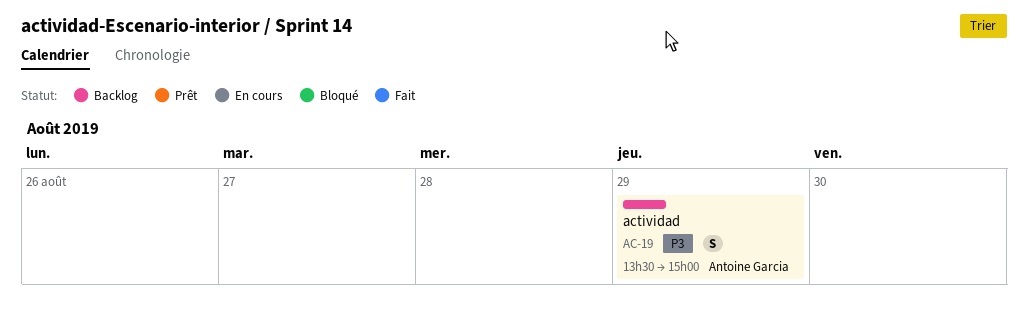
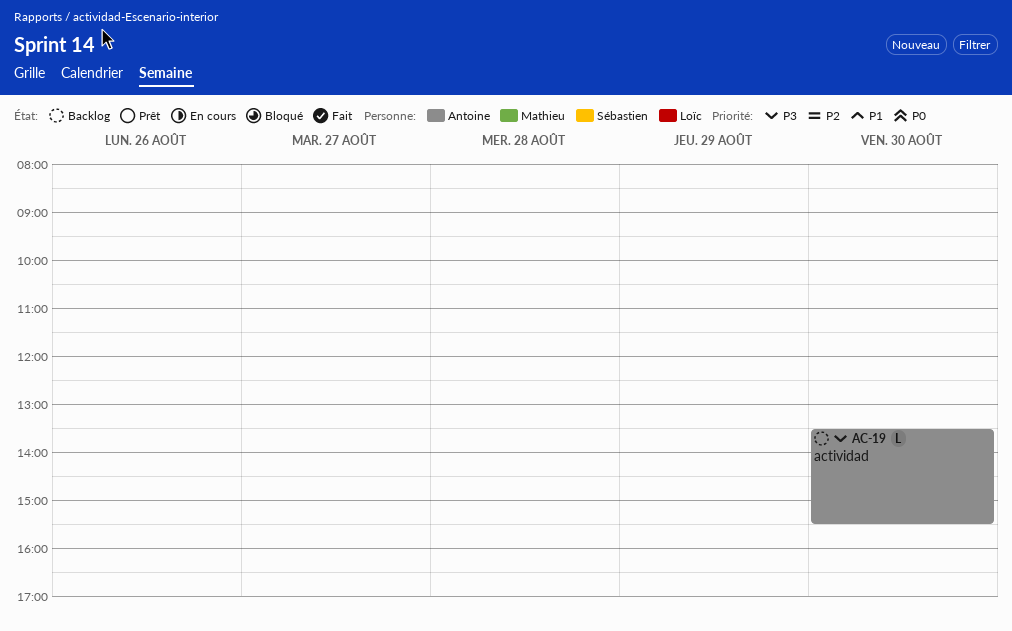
AC-19, estimate: S -> L
AC-19, day: Aug 29 -> Aug 30
AC-19, ends: 15:00 -> 15:30

